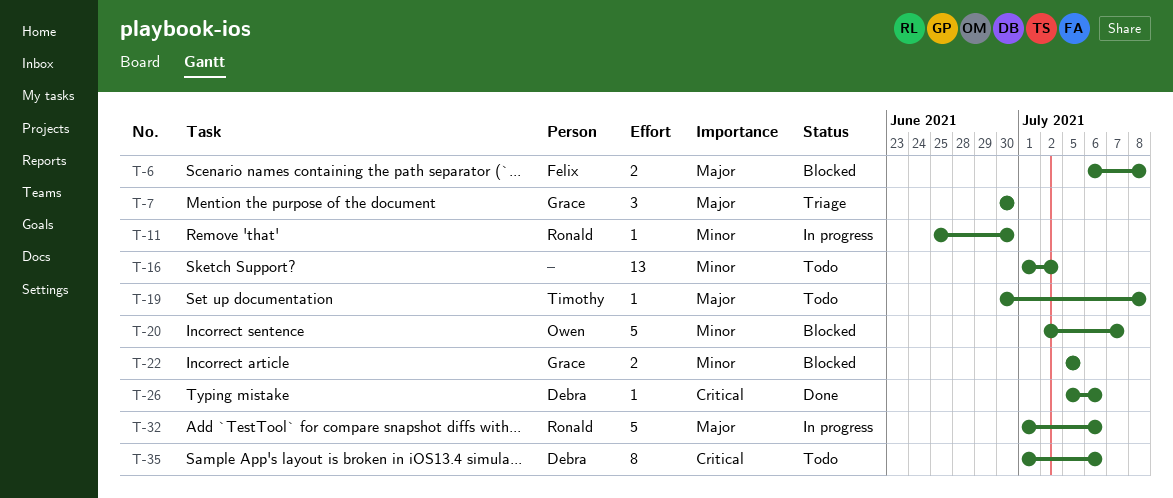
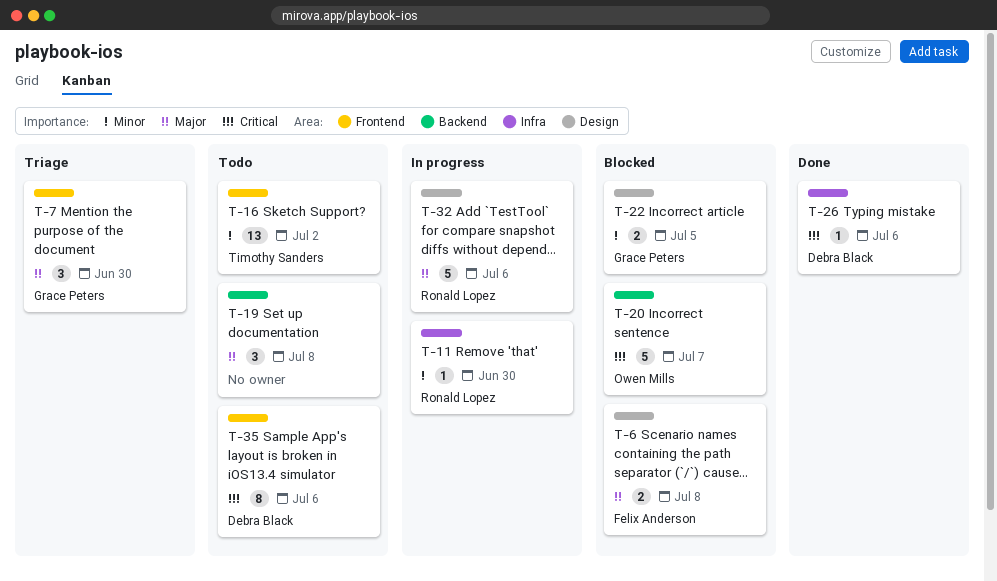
T-16, owner: none -> Timothy Sanders
T-19, owner: Timothy Sanders -> none
T-19, estimate: 1 -> 3
T-20, priority: Minor -> Critical

